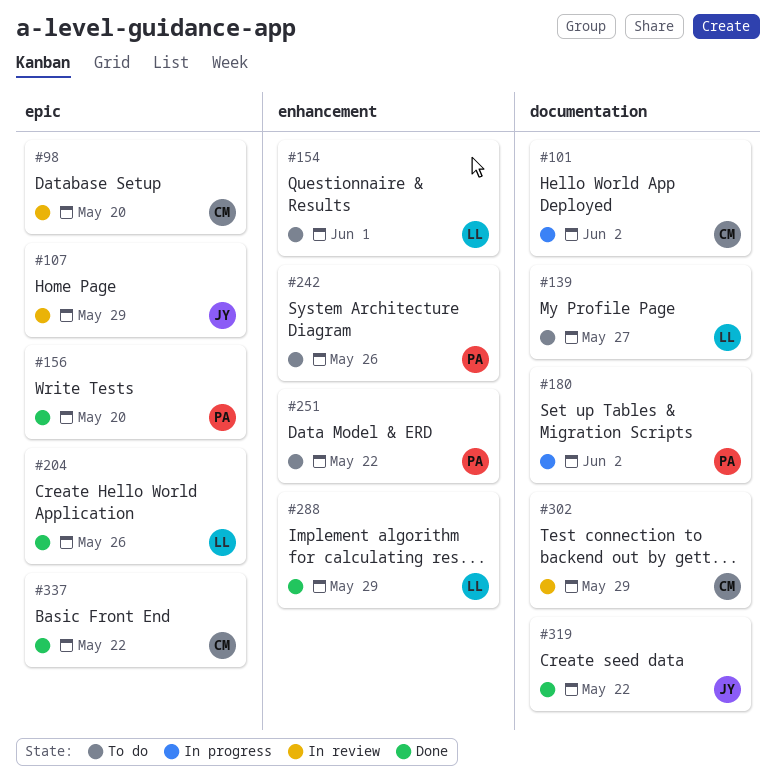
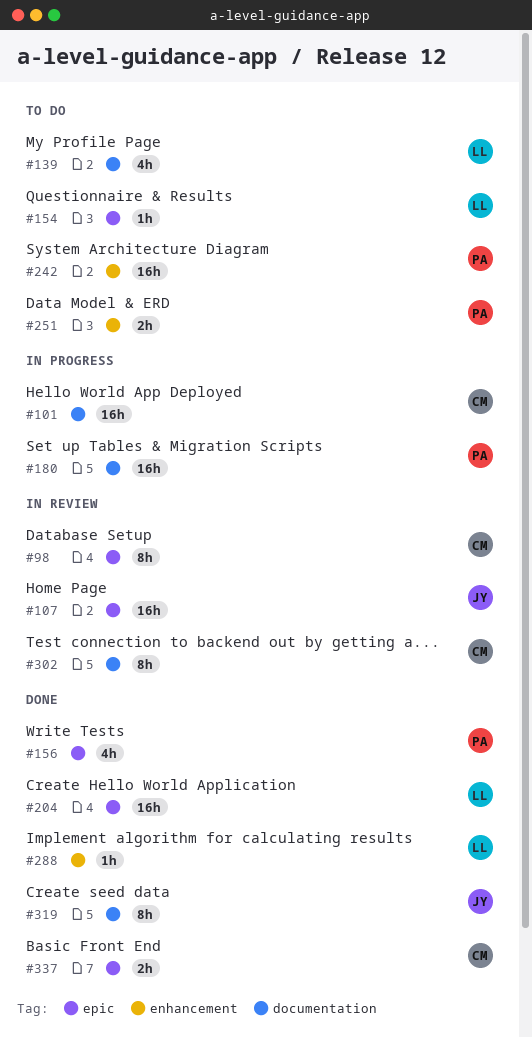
#154, label: enhancement -> epic

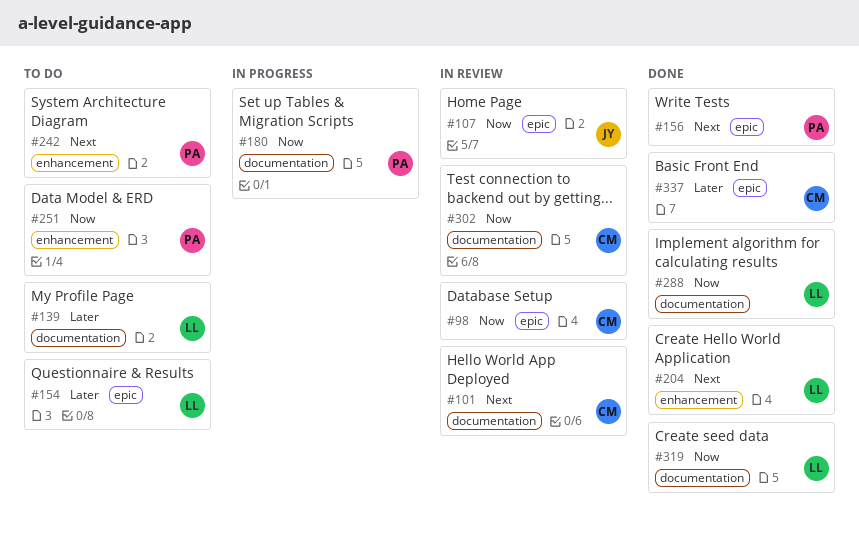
#101, status: In progress -> In review
#204, label: epic -> enhancement
#288, label: enhancement -> documentation
#319, owner: JY -> LL

